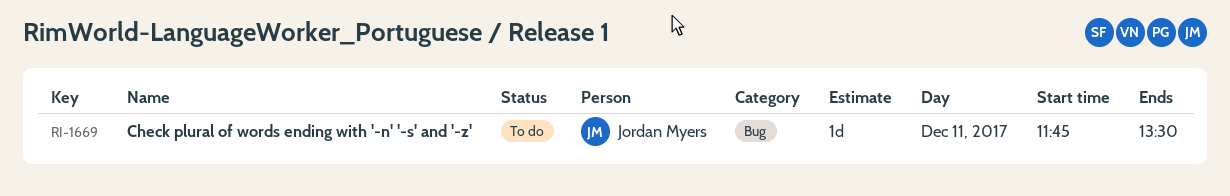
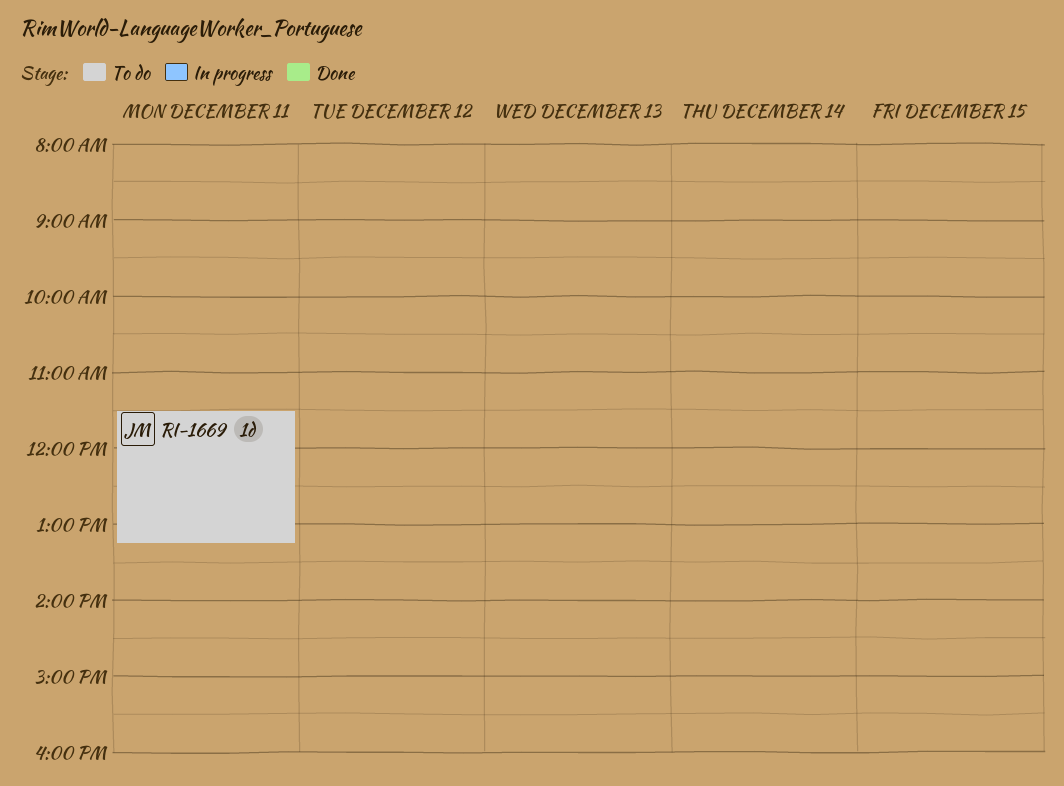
RI-1669, begins: 11:45 -> 11:30
RI-1669, ends: 13:30 -> 13:15

